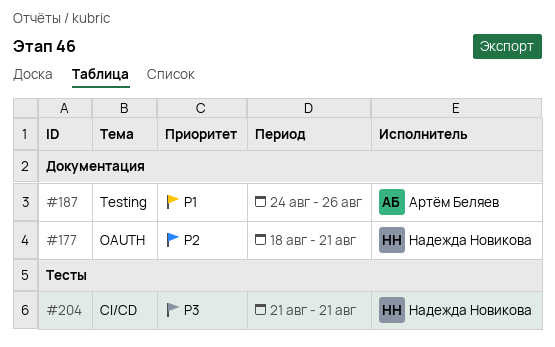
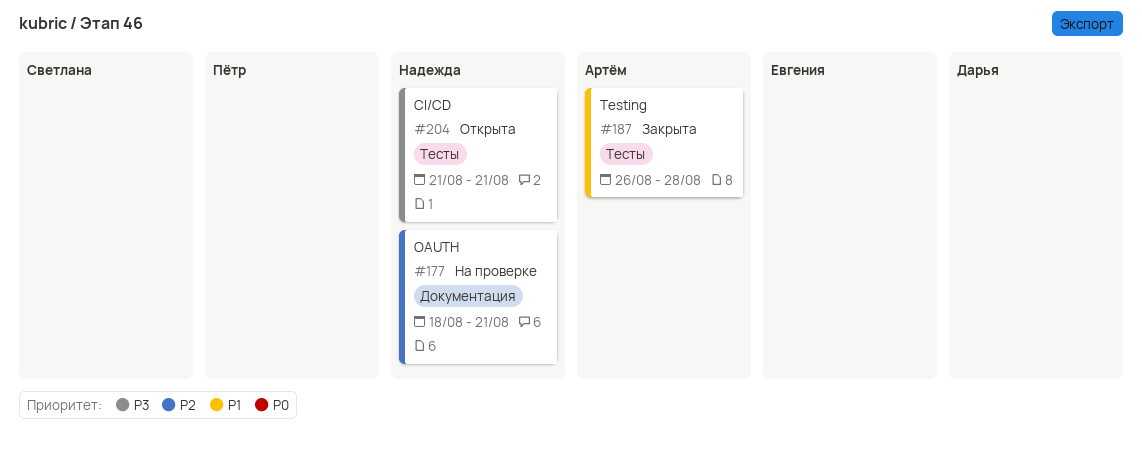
#187, label: Документация -> Тесты
#187, start: Aug 24 -> Aug 26
#187, due: Aug 26 -> Aug 28

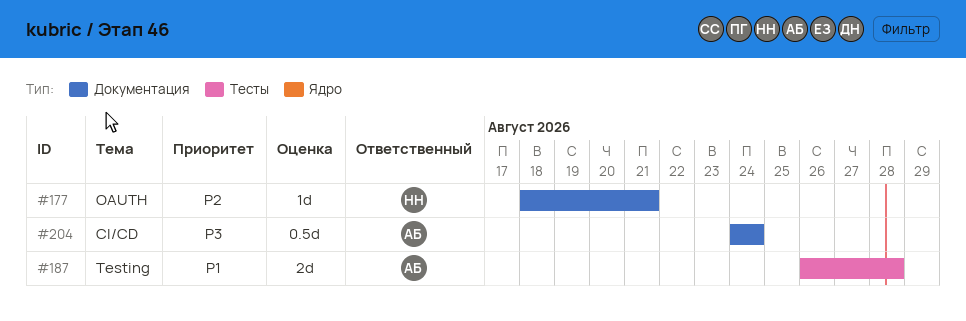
#204, owner: Надежда -> Артём
#204, label: Тесты -> Документация
#204, start: Aug 21 -> Aug 24
#204, due: Aug 21 -> Aug 24

